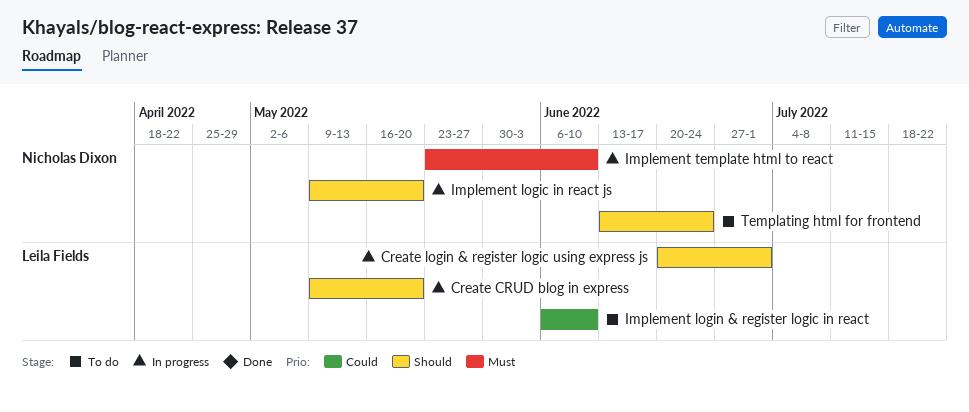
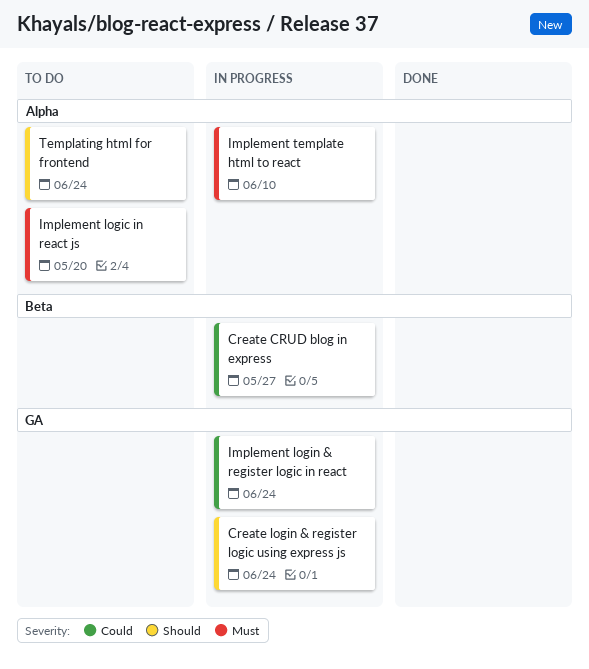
Create CRUD blog in express, priority: Should -> Could
Create CRUD blog in express, due: May 20 -> May 27
Create login & register logic using express js, due: Jul 1 -> Jun 24
Implement logic in react js, status: In progress -> To do
Implement logic in react js, priority: Should -> Must
Implement login & register logic in react, status: To do -> In progress
Implement login & register logic in react, due: Jun 10 -> Jun 24

